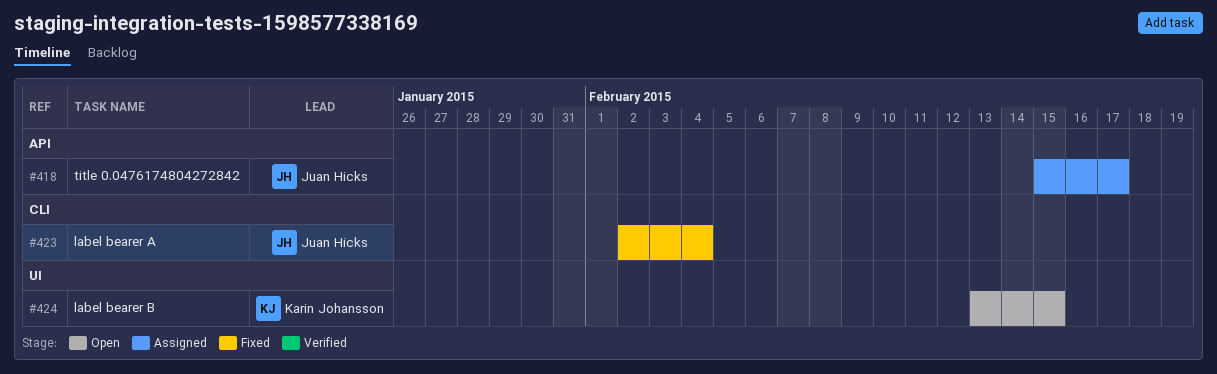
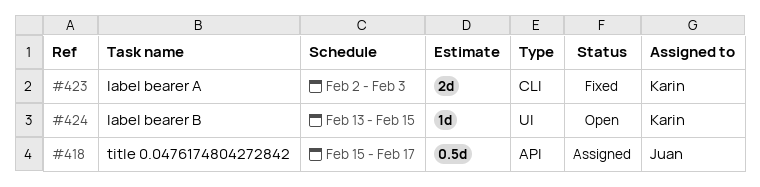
#423, owner: Juan Hicks -> Karin Johansson
#423, due: Feb 4 -> Feb 3

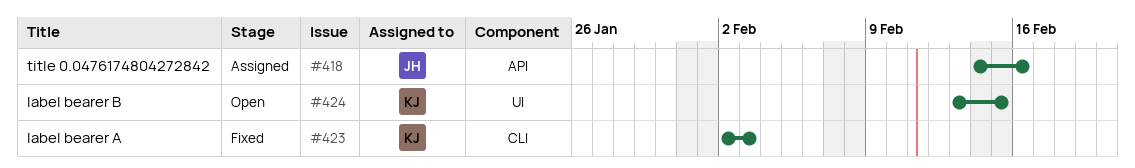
#418, start: Feb 15 -> Feb 14
#418, due: Feb 17 -> Feb 16

